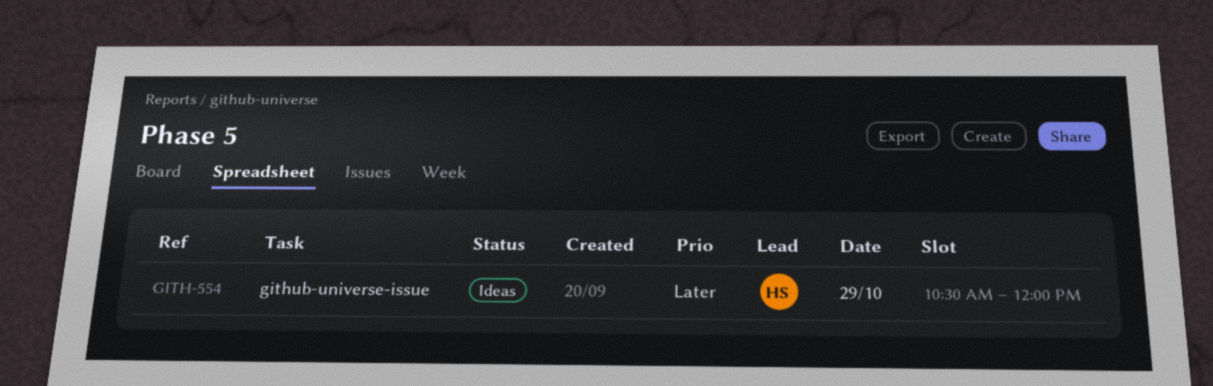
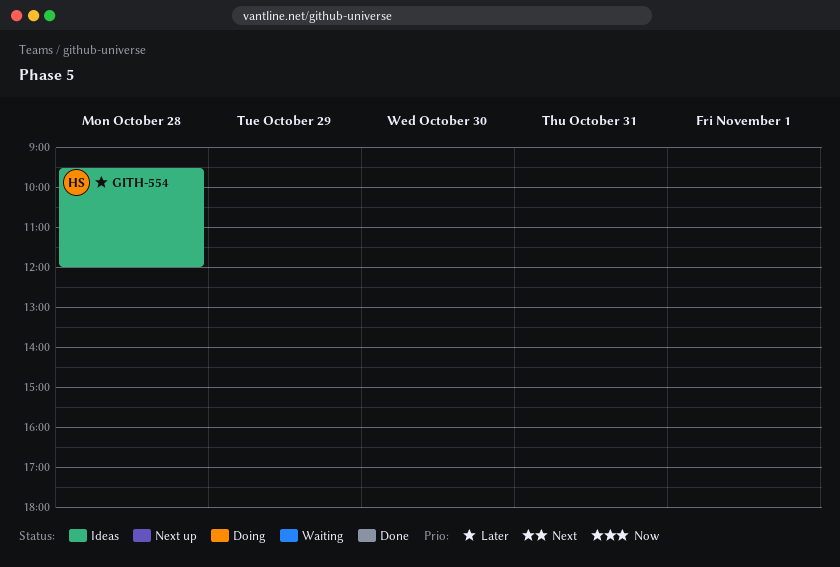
GITH-554, day: Oct 29 -> Oct 28
GITH-554, begins: 10:30 -> 09:30

